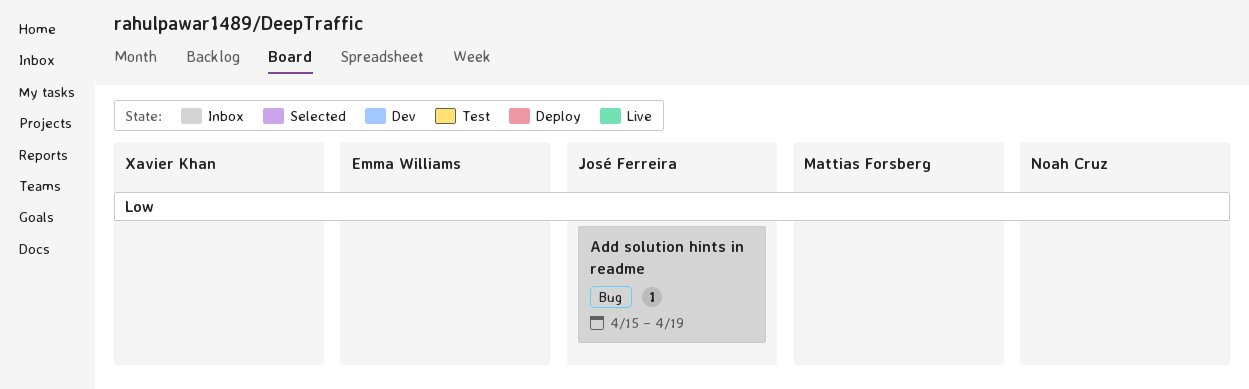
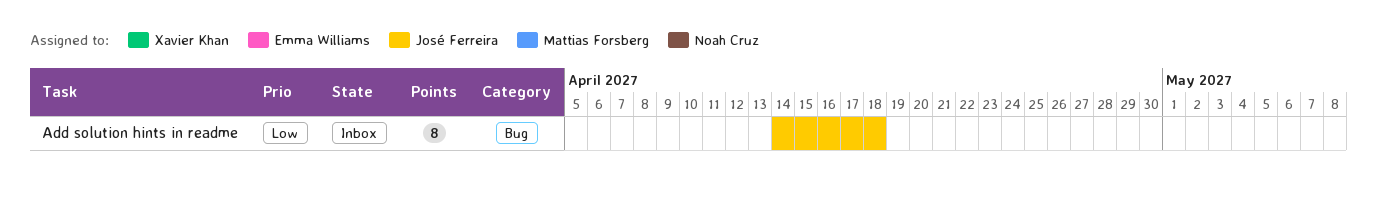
Add solution hints in readme, estimate: 1 -> 8
Add solution hints in readme, start: Apr 15 -> Apr 14
Add solution hints in readme, due: Apr 19 -> Apr 18

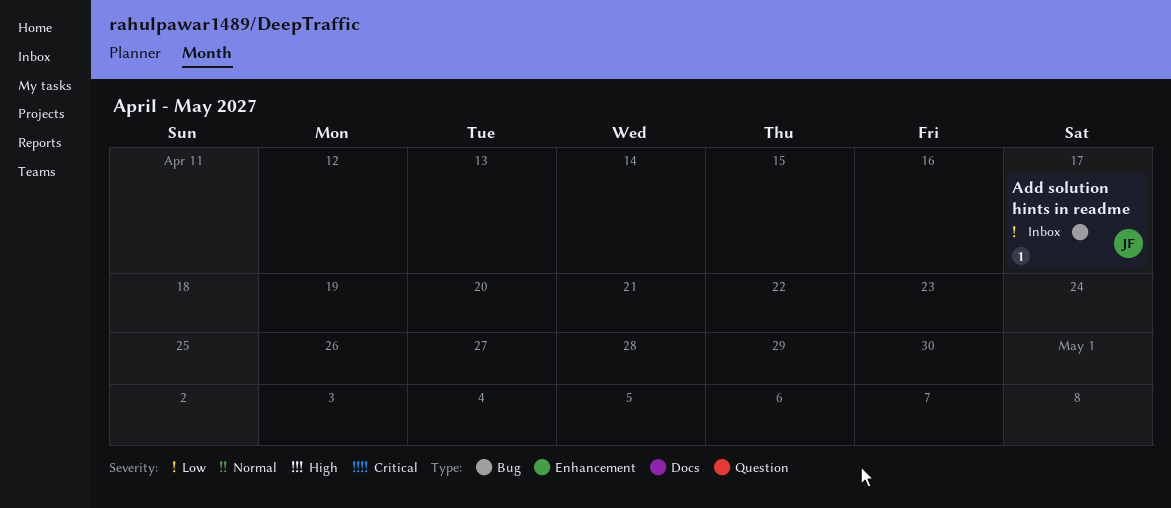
Add solution hints in readme, estimate: 8 -> 1
Add solution hints in readme, due: Apr 18 -> Apr 17

